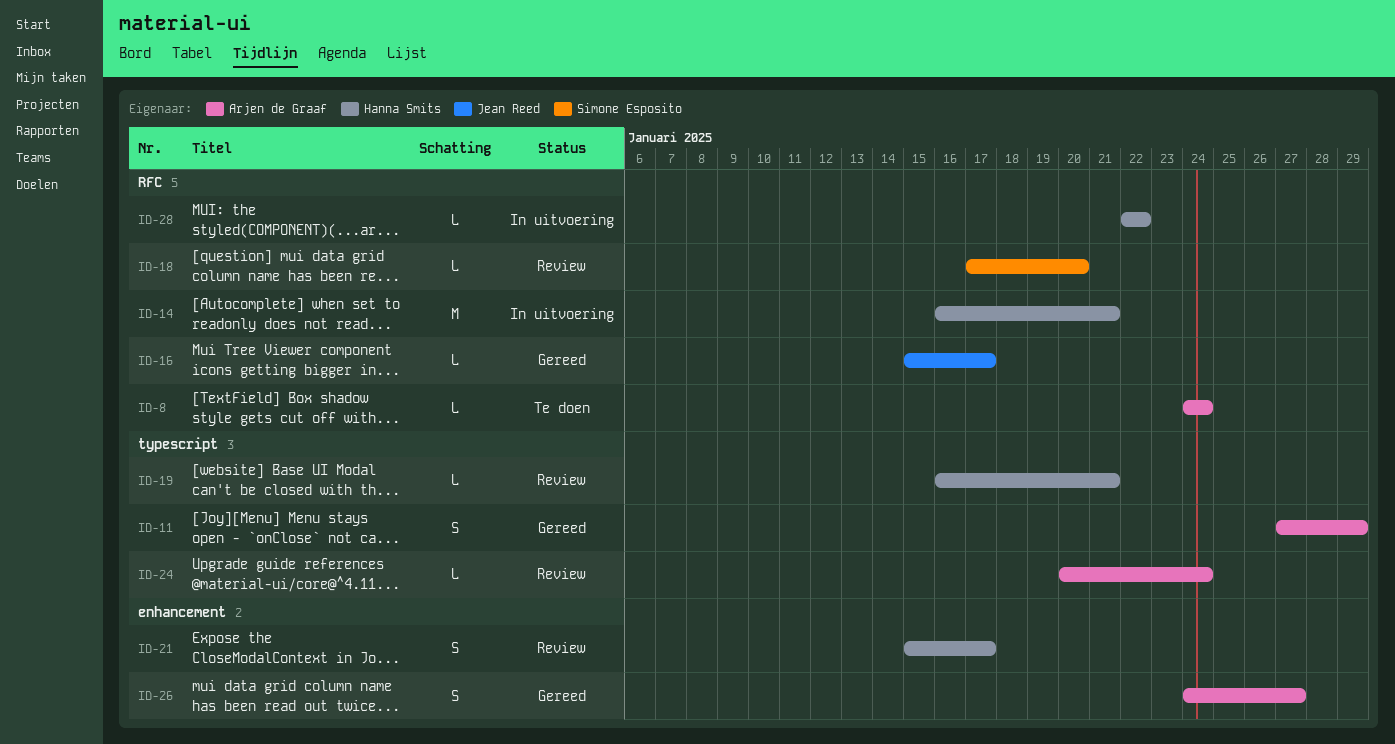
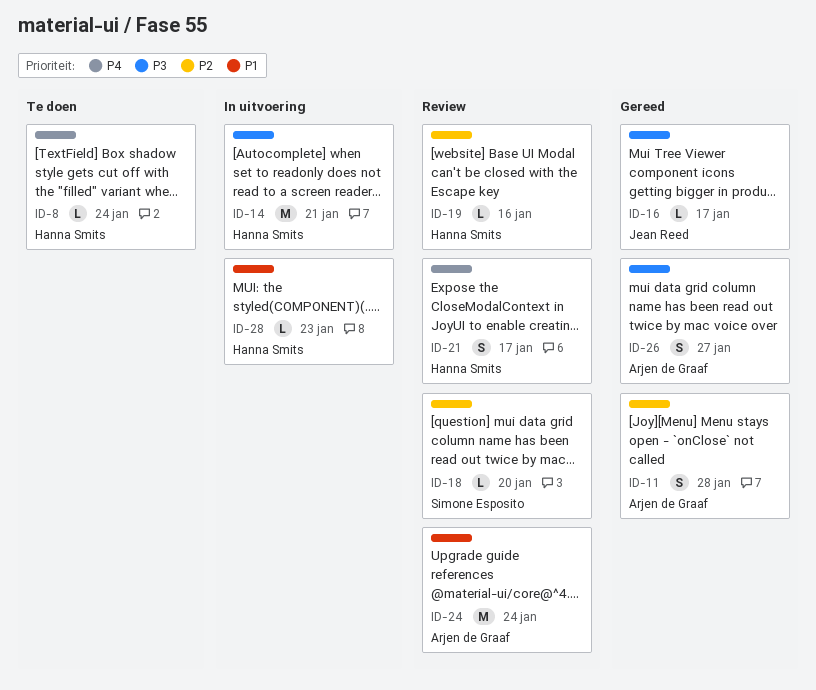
ID-8, owner: Arjen de Graaf -> Hanna Smits
ID-11, due: Jan 29 -> Jan 28
ID-19, due: Jan 21 -> Jan 16
ID-24, estimate: L -> M
ID-28, due: Jan 22 -> Jan 23

